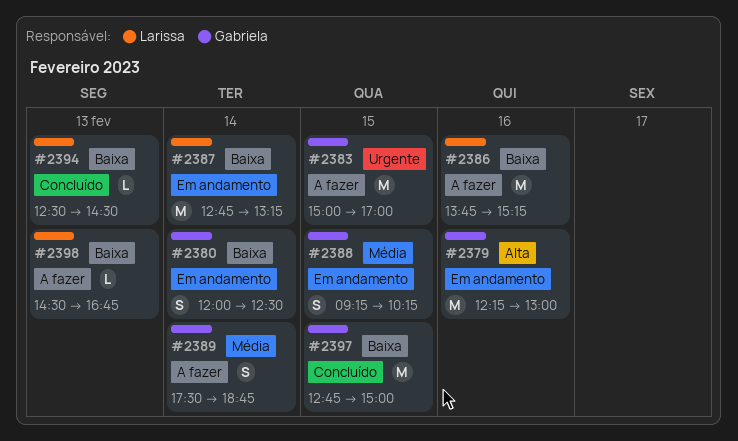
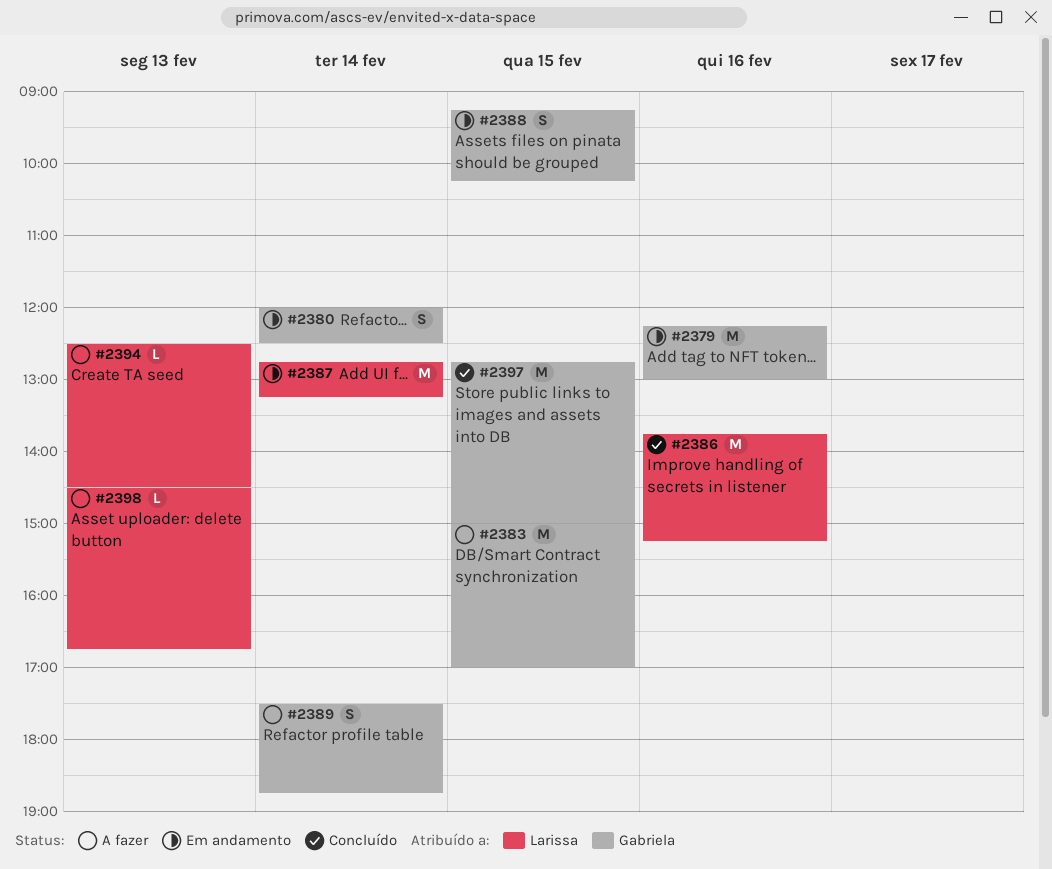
#2386, status: A fazer -> Concluído
#2394, status: Concluído -> A fazer

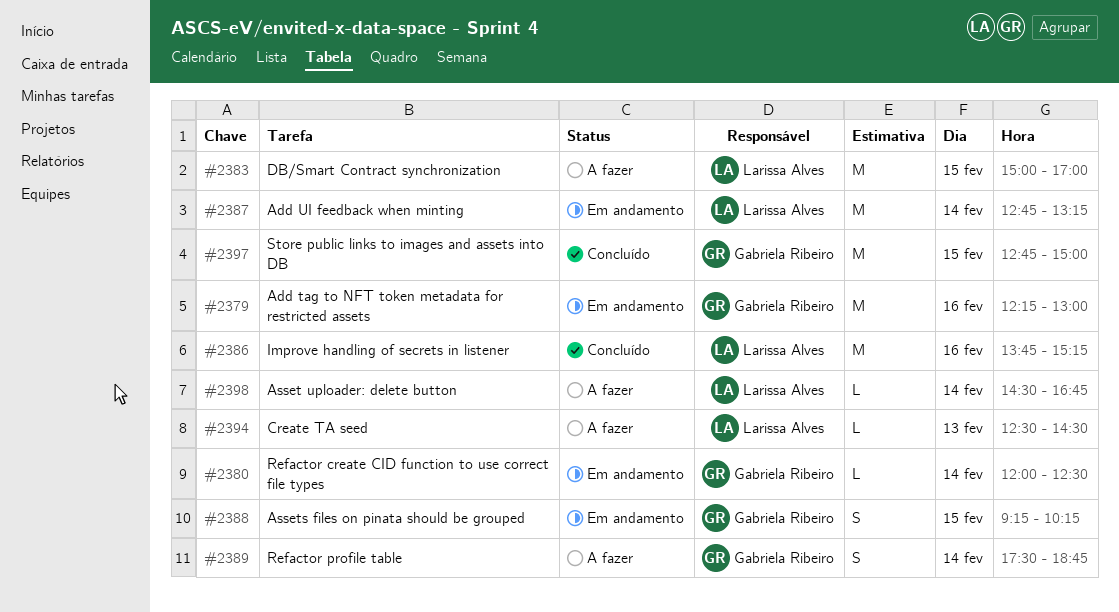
#2380, estimate: S -> L
#2383, owner: Gabriela Ribeiro -> Larissa Alves
#2398, day: Feb 13 -> Feb 14

